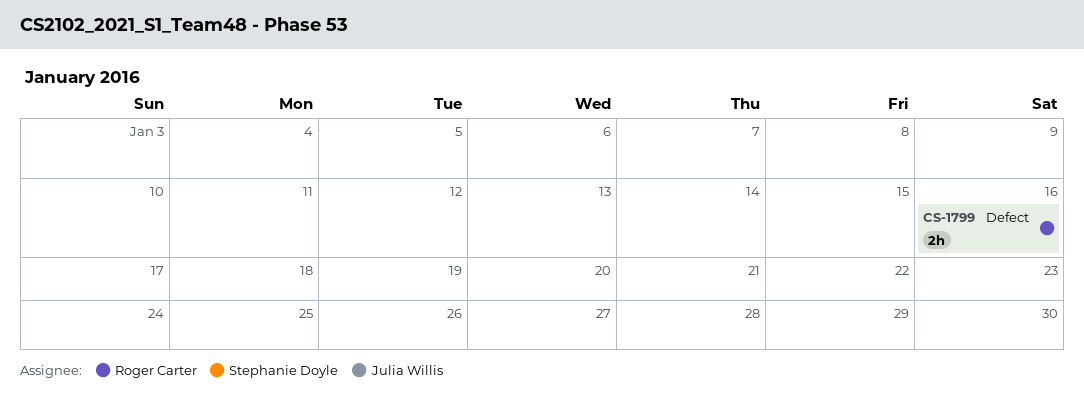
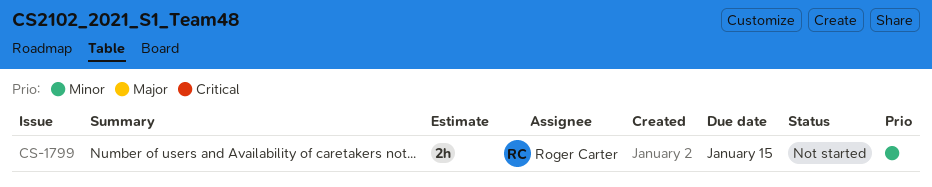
CS-1799, due: Jan 16 -> Jan 15

